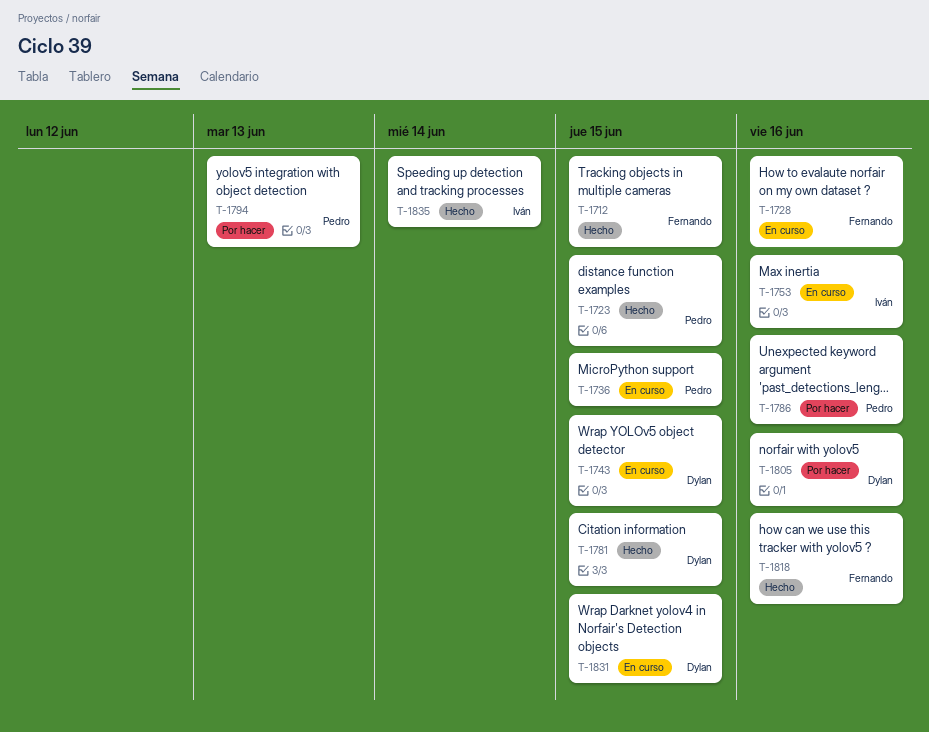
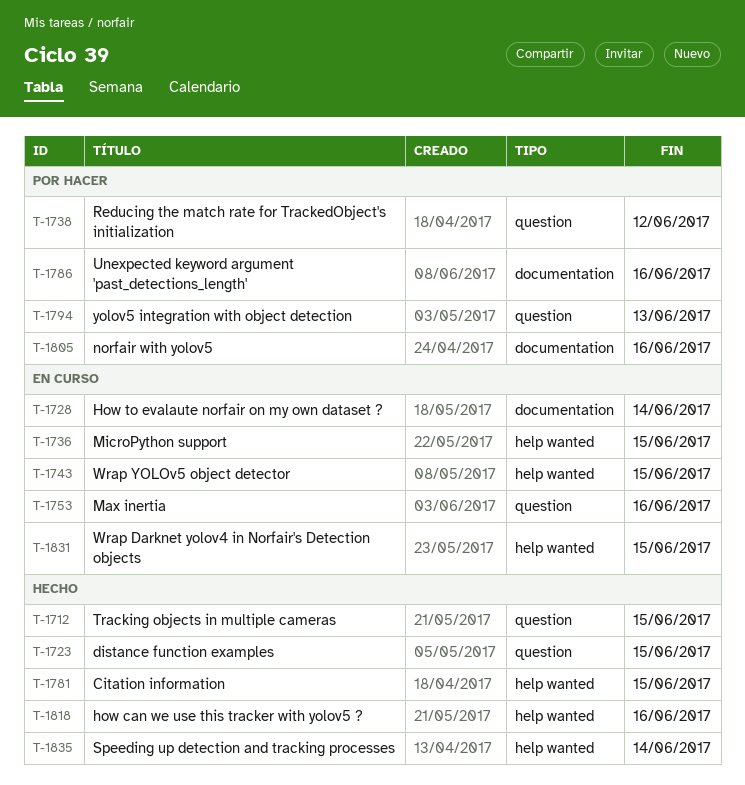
T-1728, due: Jun 16 -> Jun 14
T-1738: none -> present

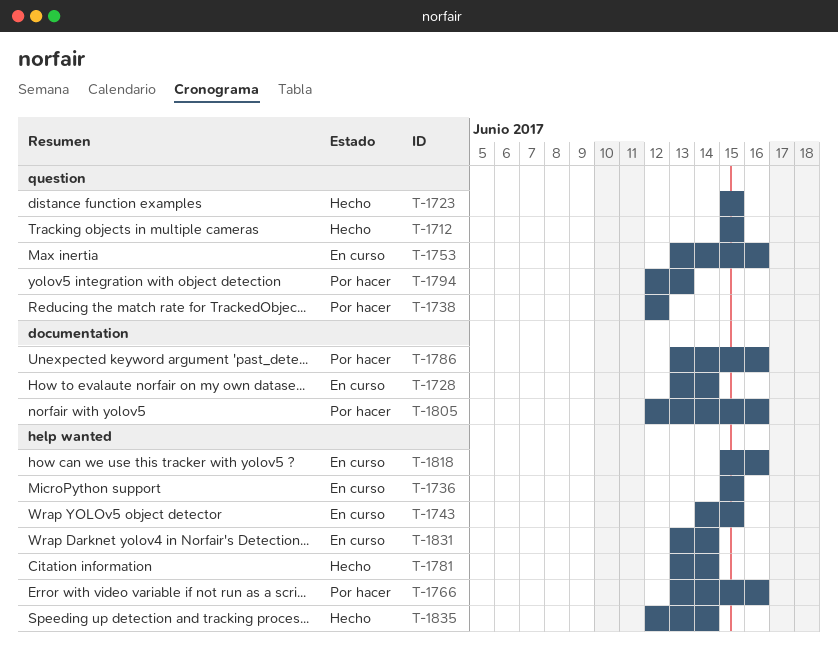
T-1766: none -> present
T-1781, due: Jun 15 -> Jun 14
T-1818, status: Hecho -> En curso
T-1831, due: Jun 15 -> Jun 14

